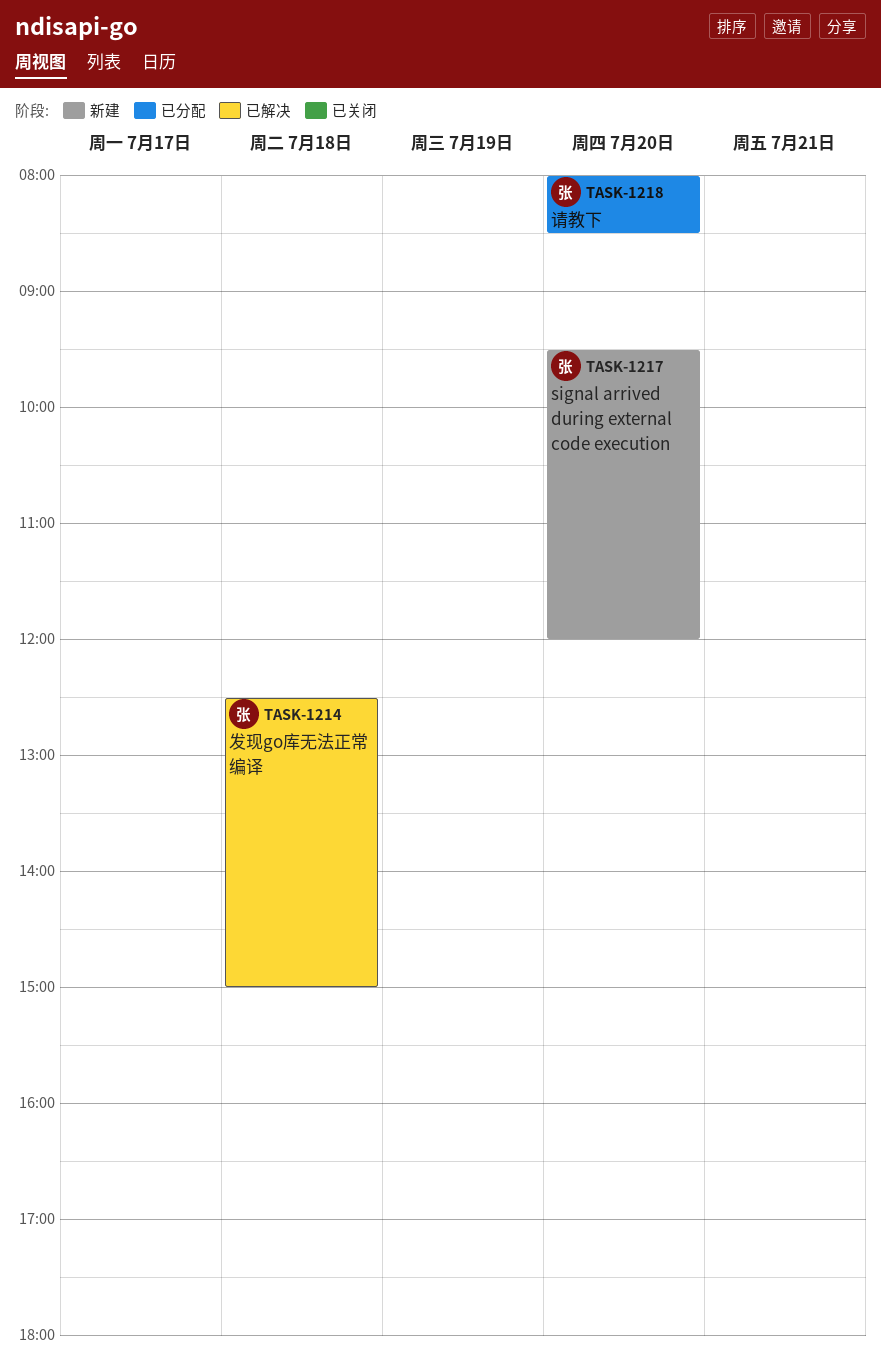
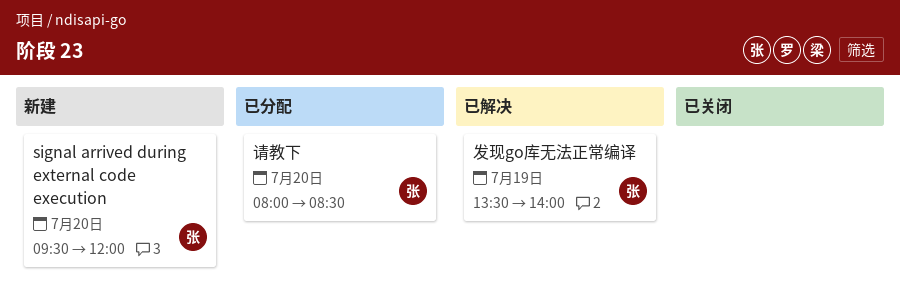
发现go库无法正常编译, day: Jul 18 -> Jul 19
发现go库无法正常编译, begins: 12:30 -> 13:30
发现go库无法正常编译, ends: 15:00 -> 14:00

